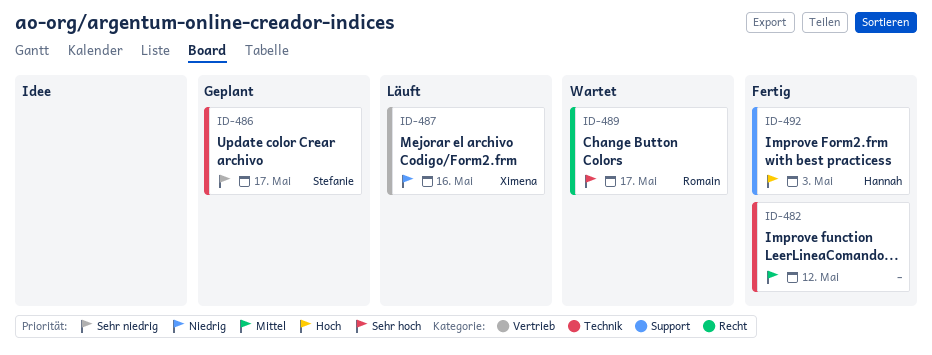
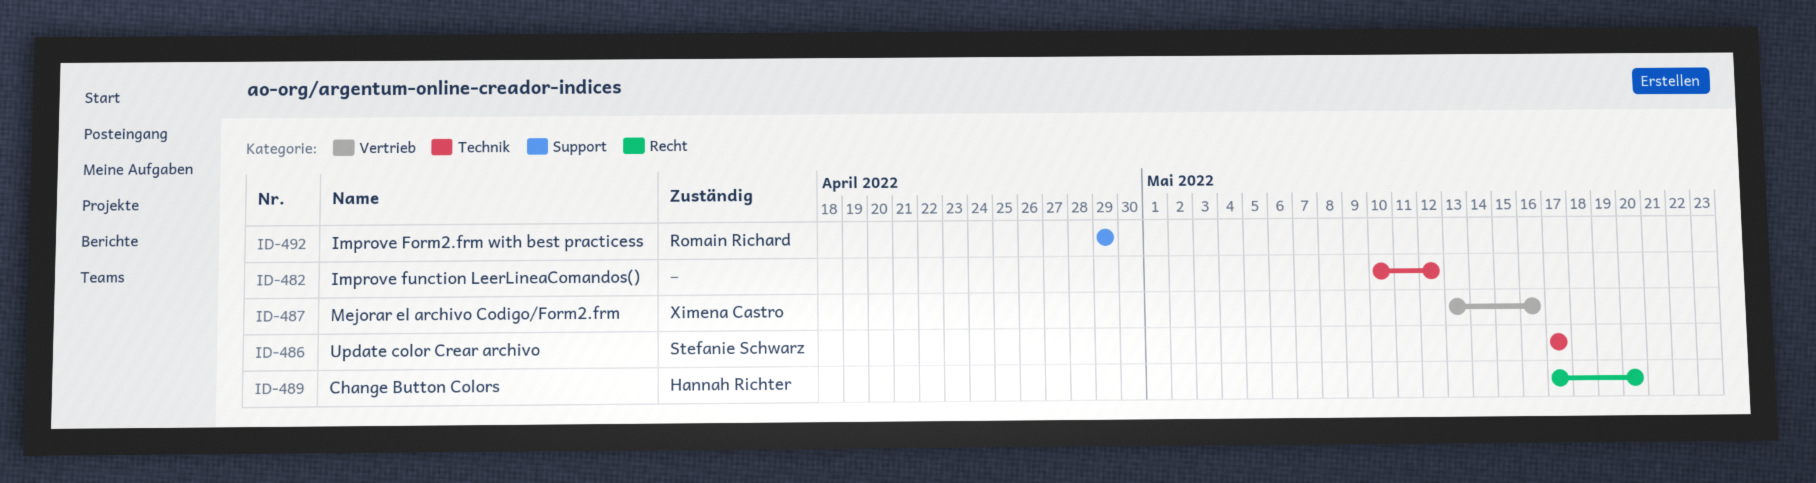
ID-489, owner: Romain Richard -> Hannah Richter
ID-489, due: May 17 -> May 20
ID-492, owner: Hannah Richter -> Romain Richard
ID-492, due: May 3 -> Apr 29

